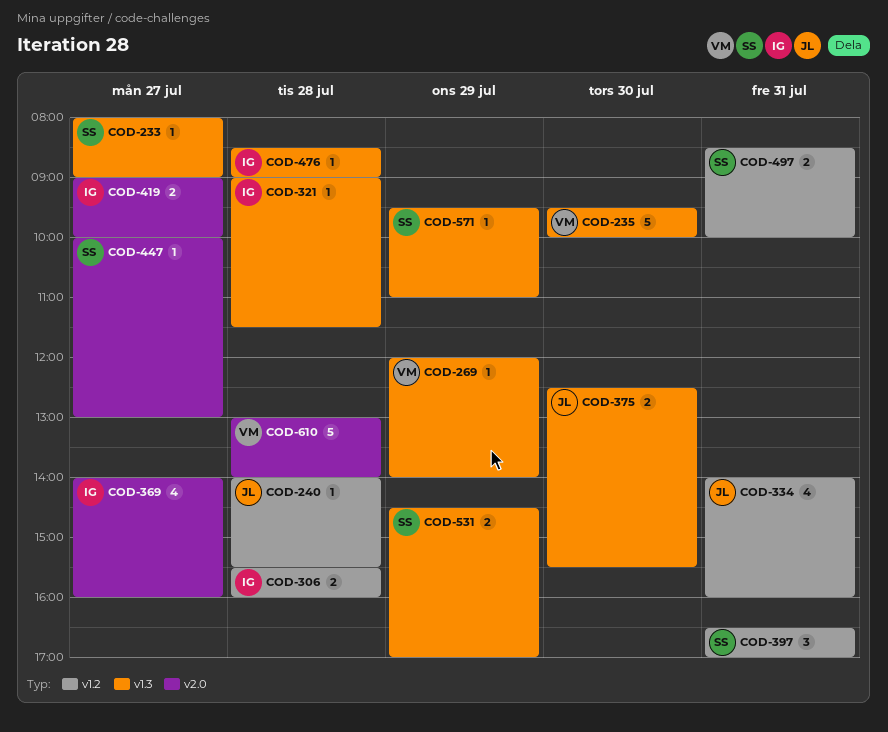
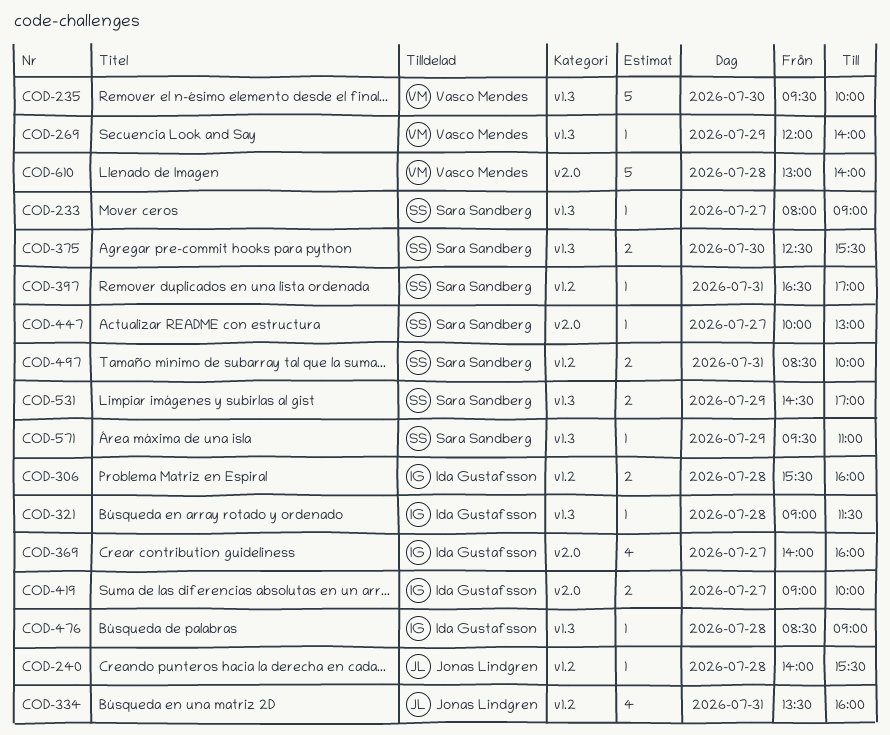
COD-334, begins: 14:00 -> 13:30
COD-375, owner: Jonas Lindgren -> Sara Sandberg
COD-397, estimate: 3 -> 1

